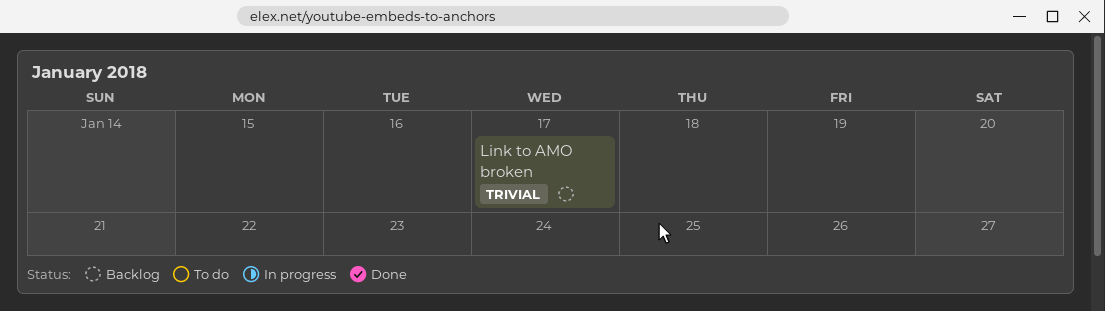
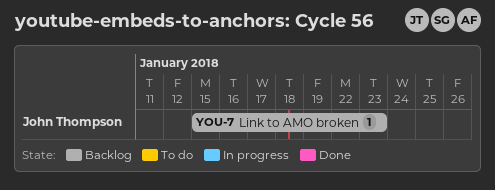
Link to AMO broken, due: Jan 17 -> Jan 23

